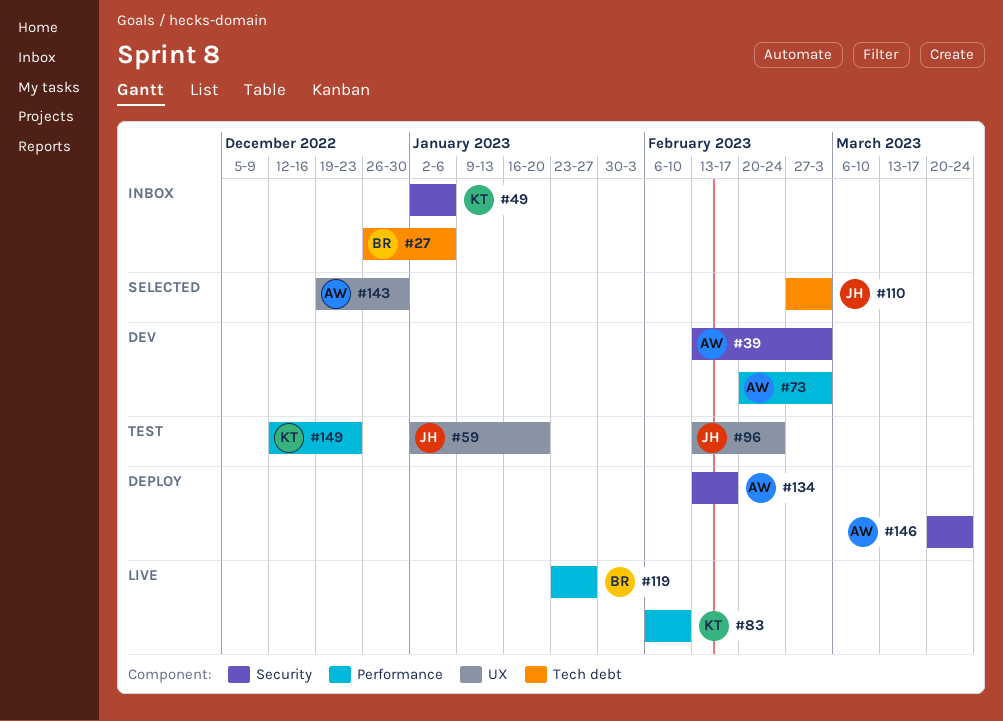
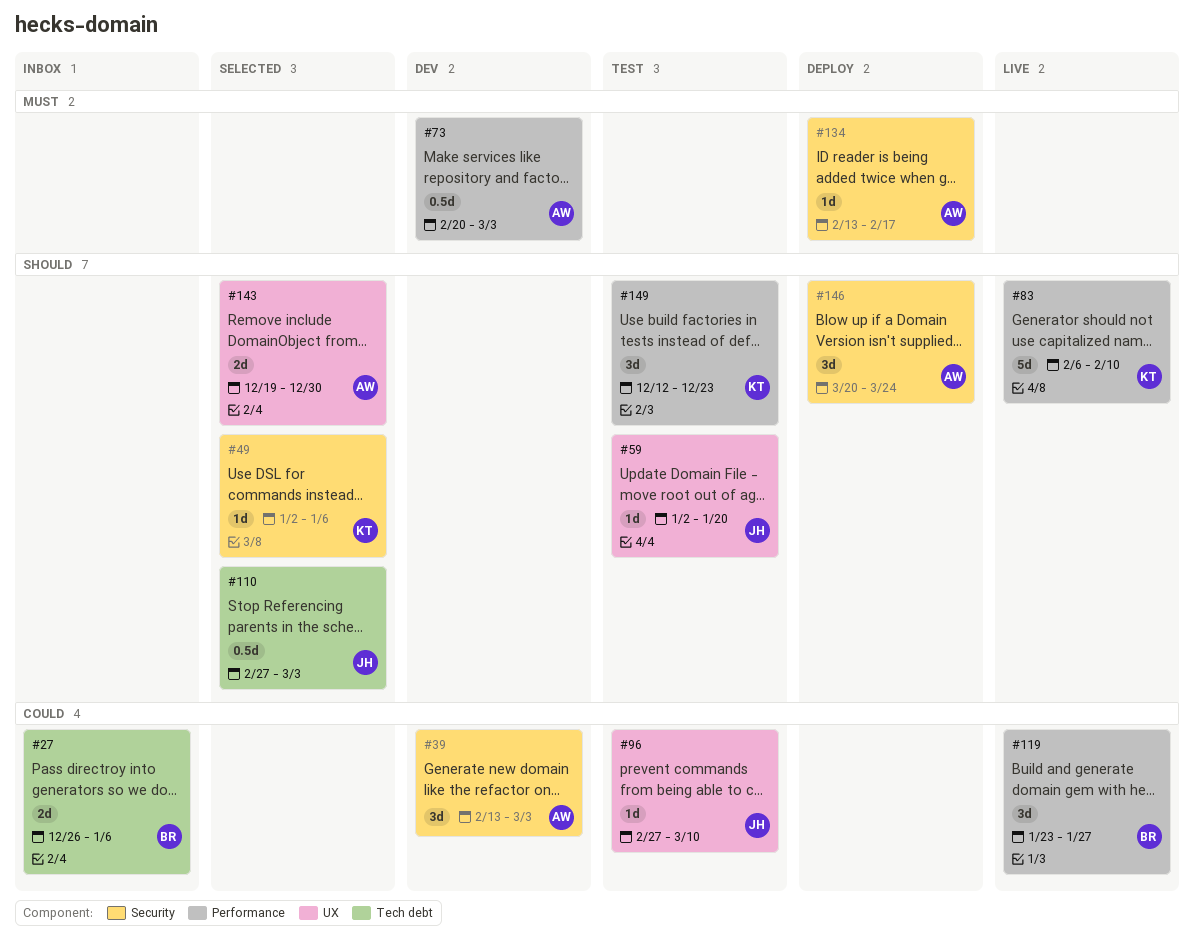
#49, status: Inbox -> Selected
#96, start: Feb 13 -> Feb 27
#96, due: Feb 24 -> Mar 10

